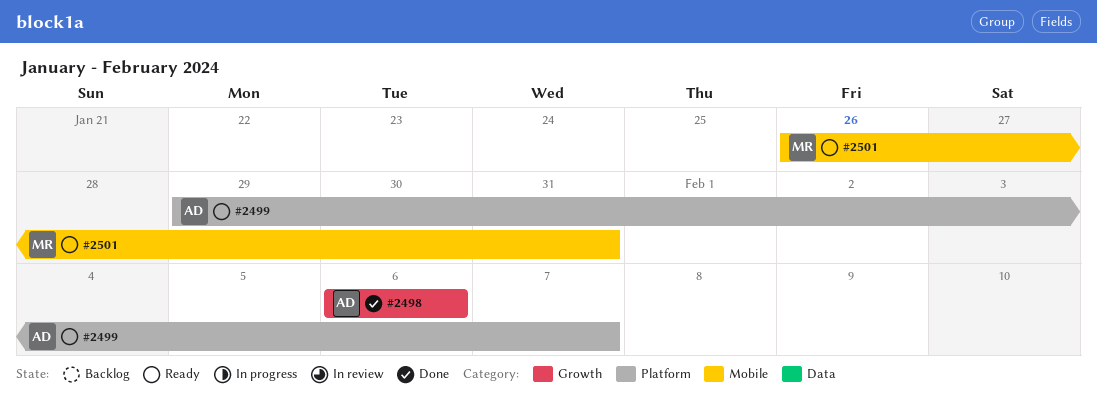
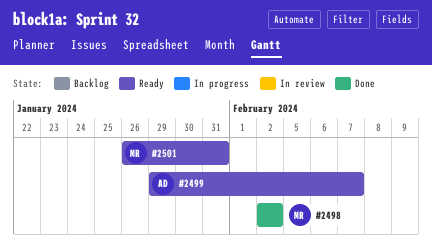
#2498, owner: AD -> MR
#2498, start: Feb 6 -> Feb 2
#2498, due: Feb 6 -> Feb 2

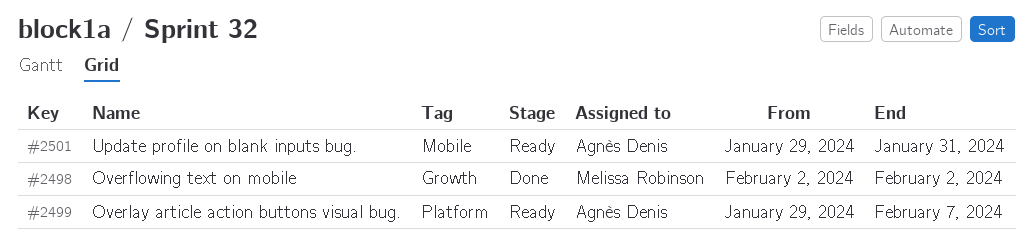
#2501, owner: Melissa Robinson -> Agnès Denis
#2501, start: Jan 26 -> Jan 29

